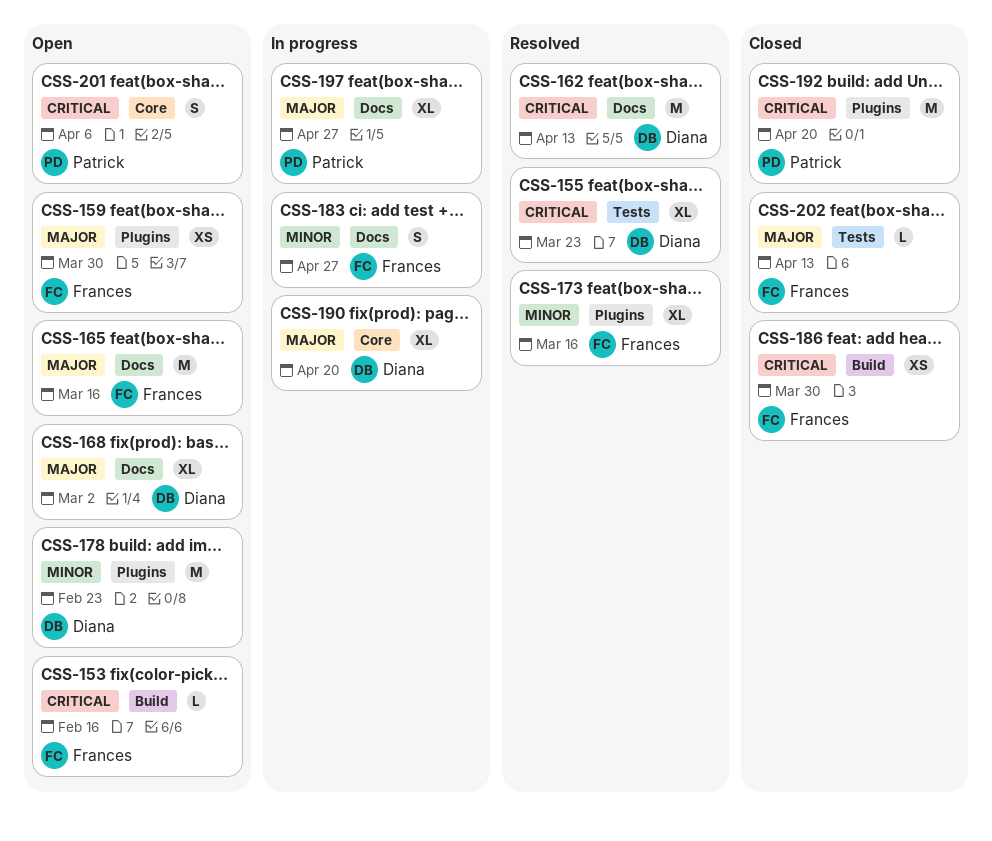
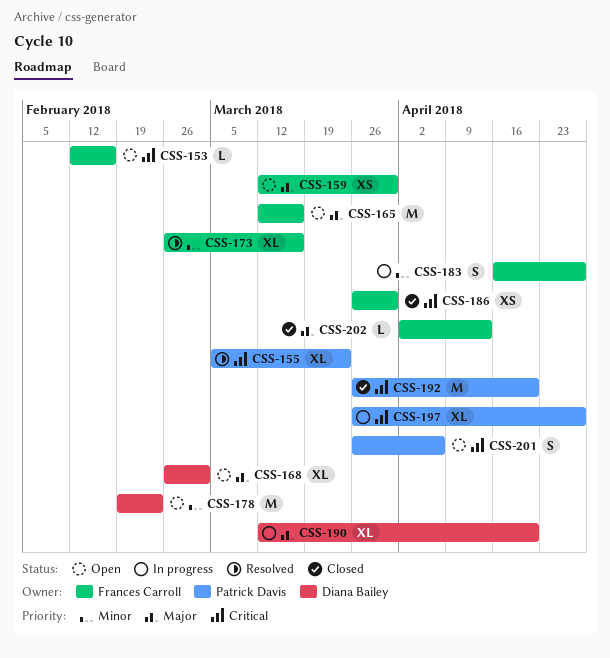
CSS-155, owner: Diana Bailey -> Patrick Davis
CSS-162: present -> none
CSS-197, priority: Major -> Critical

